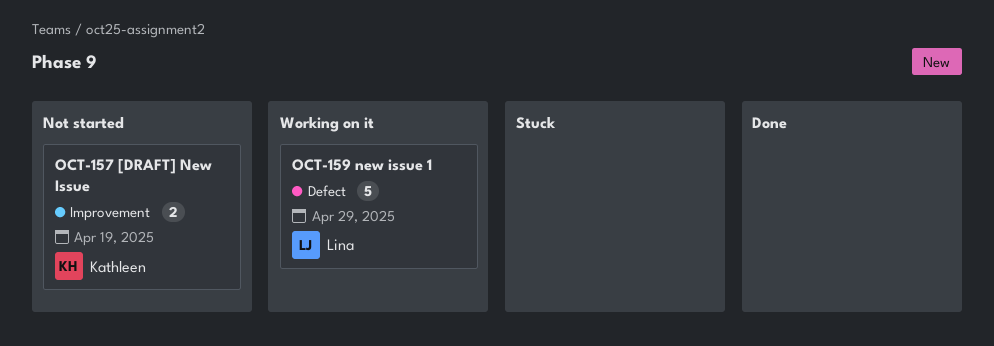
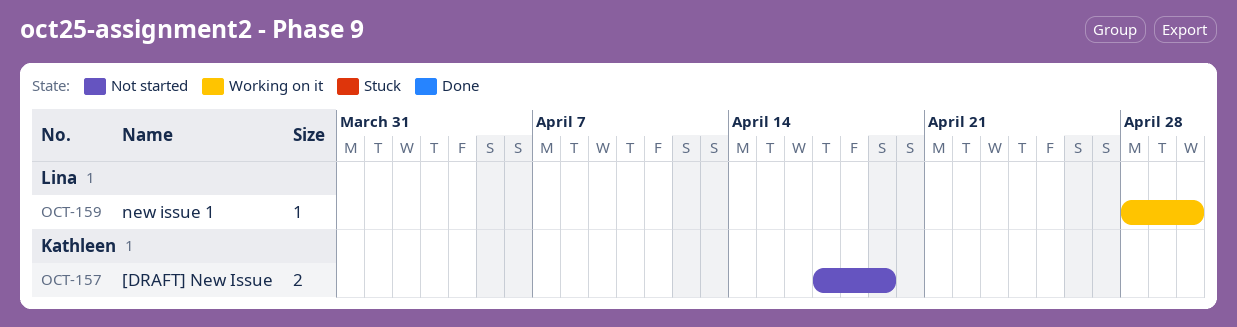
OCT-159, estimate: 5 -> 1
OCT-159, due: Apr 29 -> Apr 30

